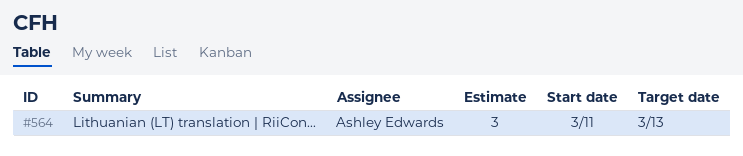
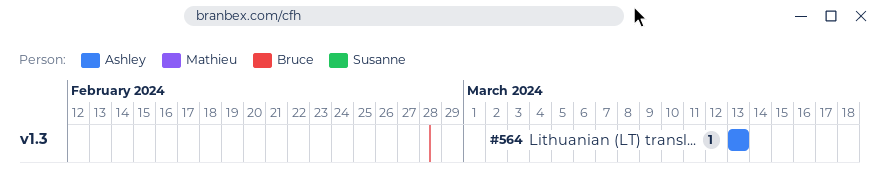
#564, estimate: 3 -> 1
#564, start: Mar 11 -> Mar 13

